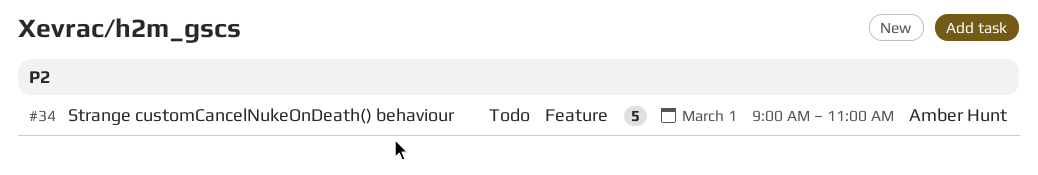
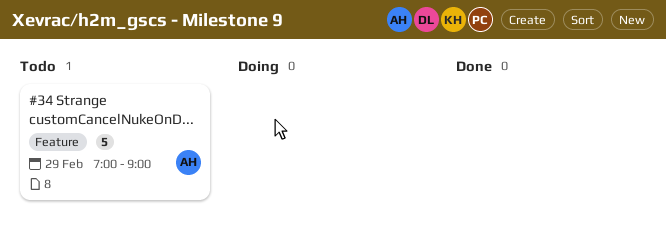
#34, day: Mar 1 -> Feb 29
#34, begins: 09:00 -> 07:00
#34, ends: 11:00 -> 09:00

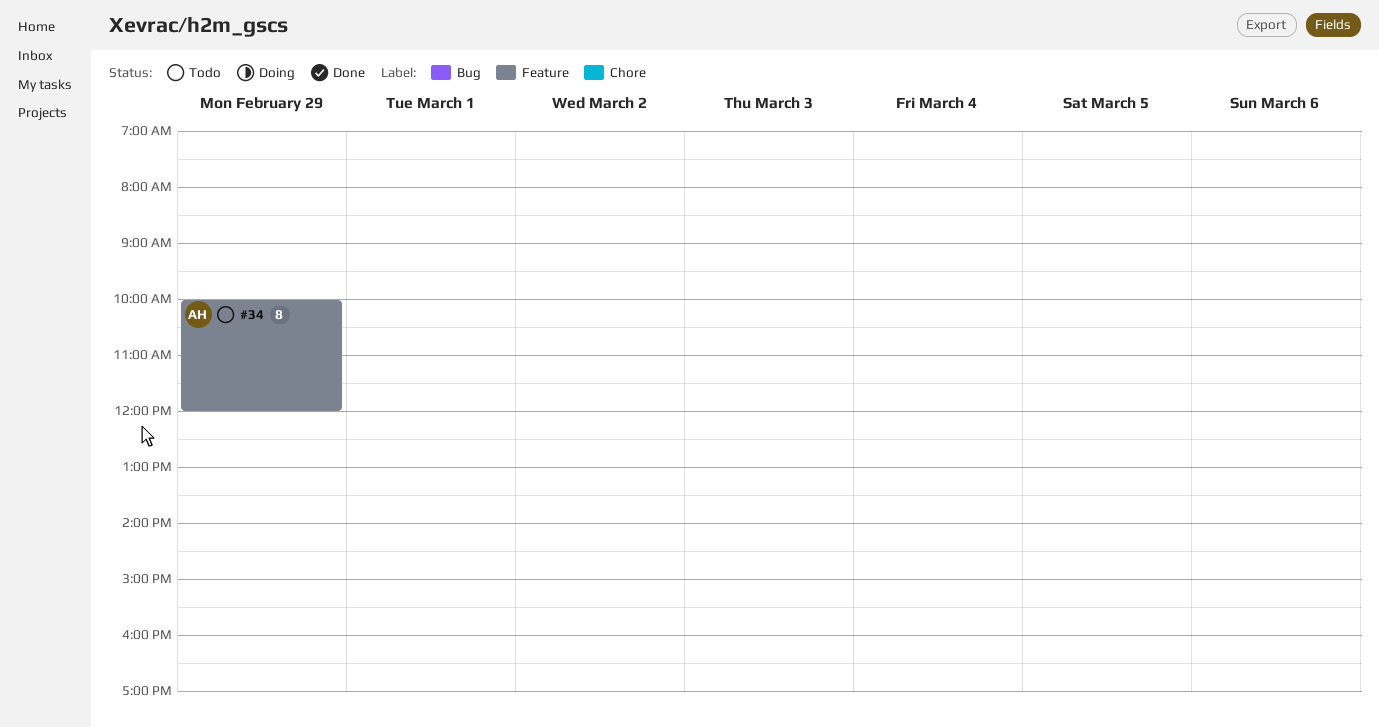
#34, estimate: 5 -> 8
#34, begins: 07:00 -> 10:00
#34, ends: 09:00 -> 12:00

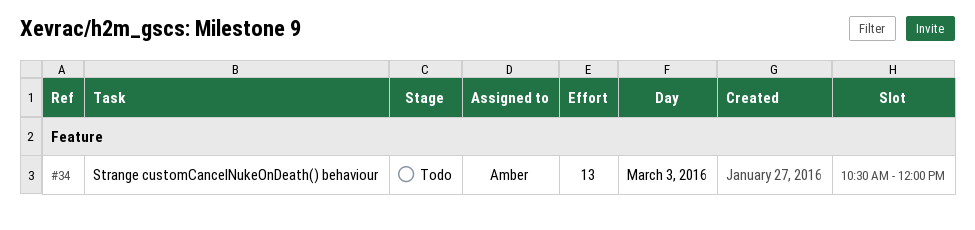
#34, estimate: 8 -> 13
#34, day: Feb 29 -> Mar 3
#34, begins: 10:00 -> 10:30

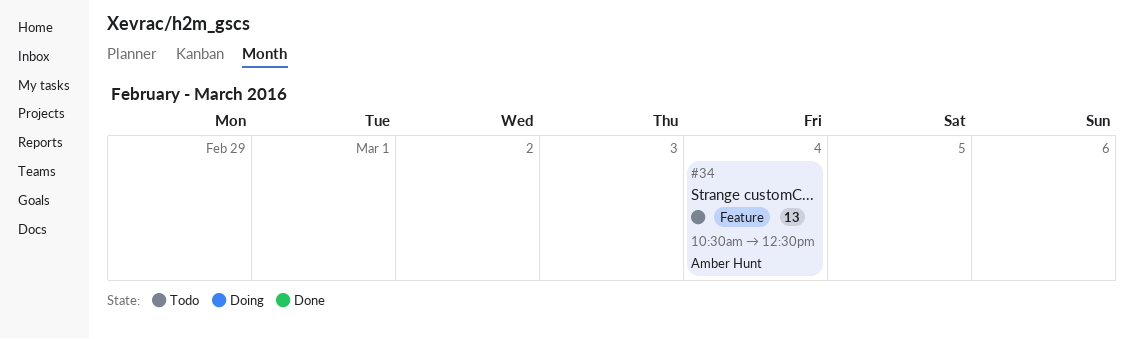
#34, day: Mar 3 -> Mar 4
#34, ends: 12:00 -> 12:30

